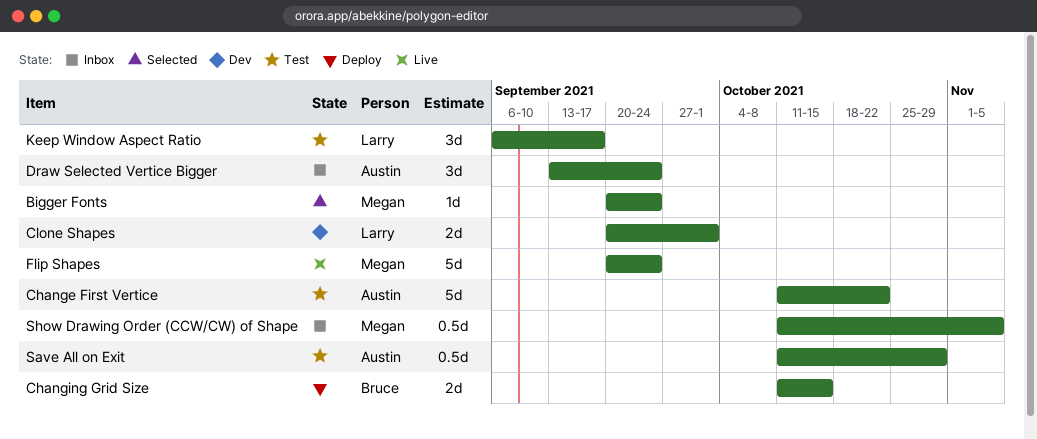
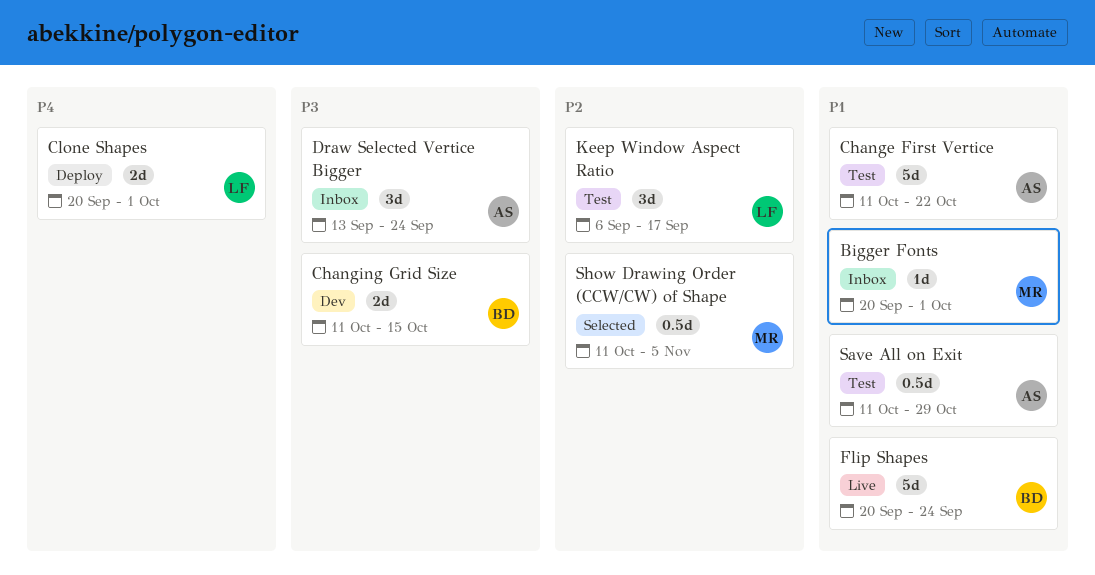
Bigger Fonts, status: Selected -> Inbox
Bigger Fonts, due: Sep 24 -> Oct 1
Changing Grid Size, status: Deploy -> Dev
Clone Shapes, status: Dev -> Deploy
Flip Shapes, owner: Megan -> Bruce
Show Drawing Order (CCW/CW) of Shape, status: Inbox -> Selected

